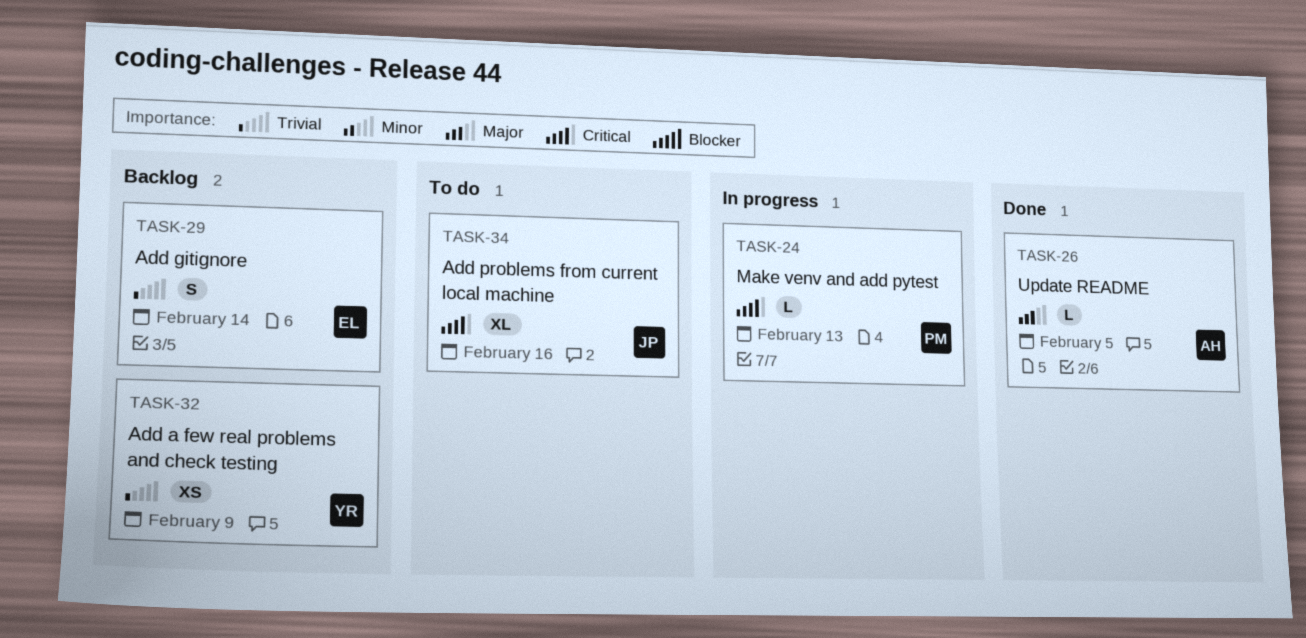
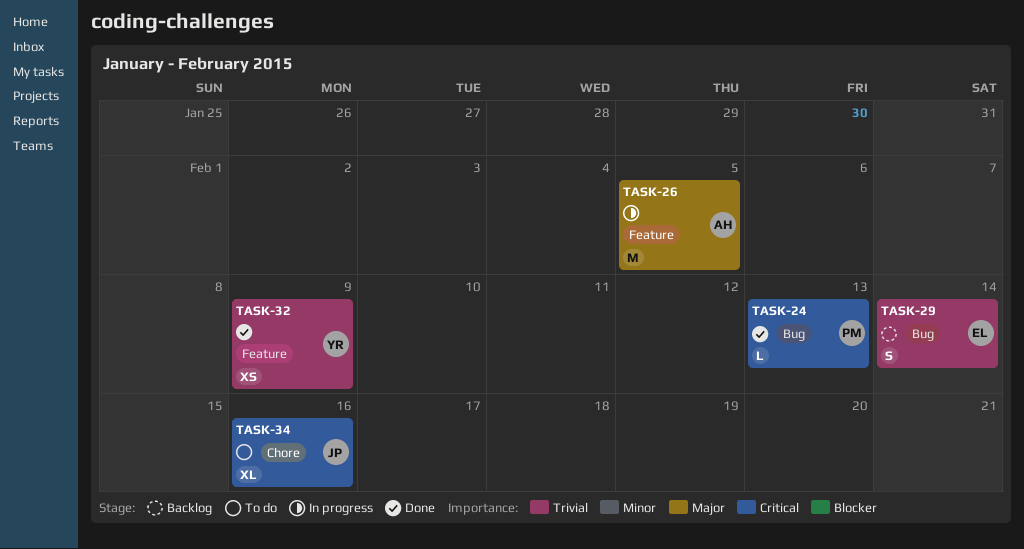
TASK-24, status: In progress -> Done
TASK-26, status: Done -> In progress
TASK-26, estimate: L -> M
TASK-32, status: Backlog -> Done

